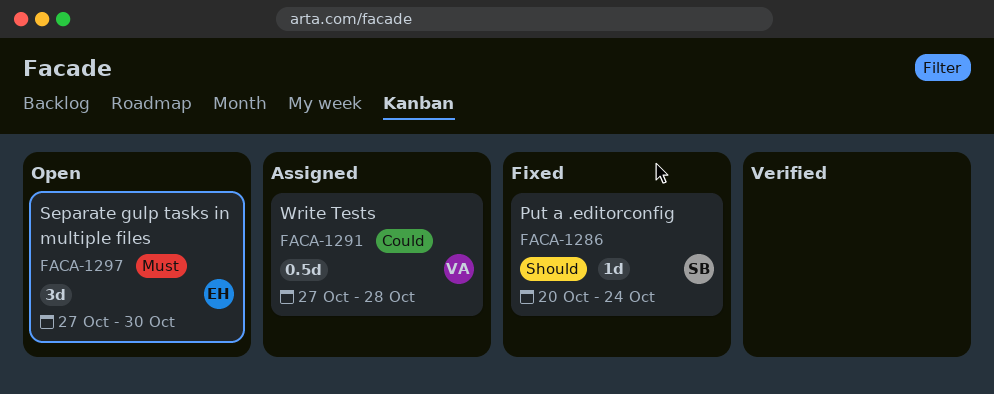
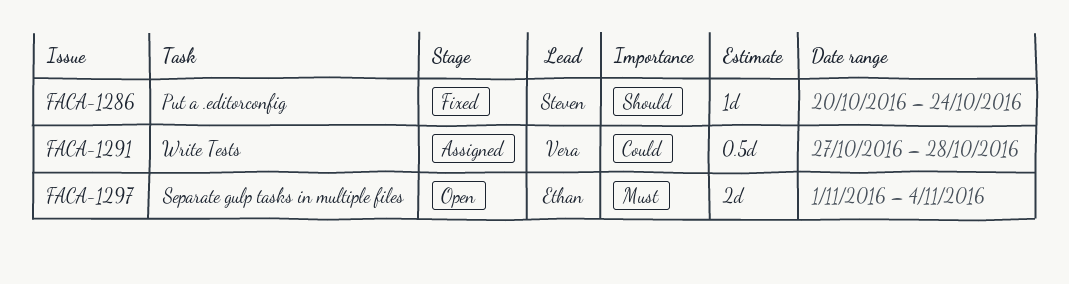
FACA-1297, estimate: 3d -> 2d
FACA-1297, start: Oct 27 -> Nov 1
FACA-1297, due: Oct 30 -> Nov 4

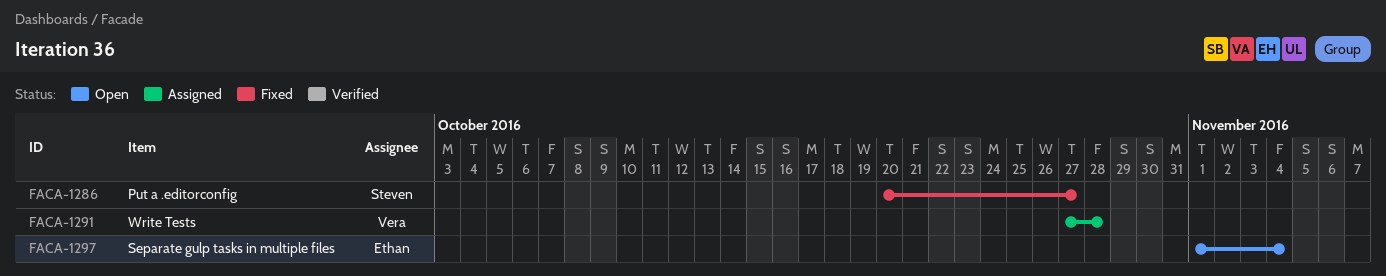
FACA-1286, due: Oct 24 -> Oct 27

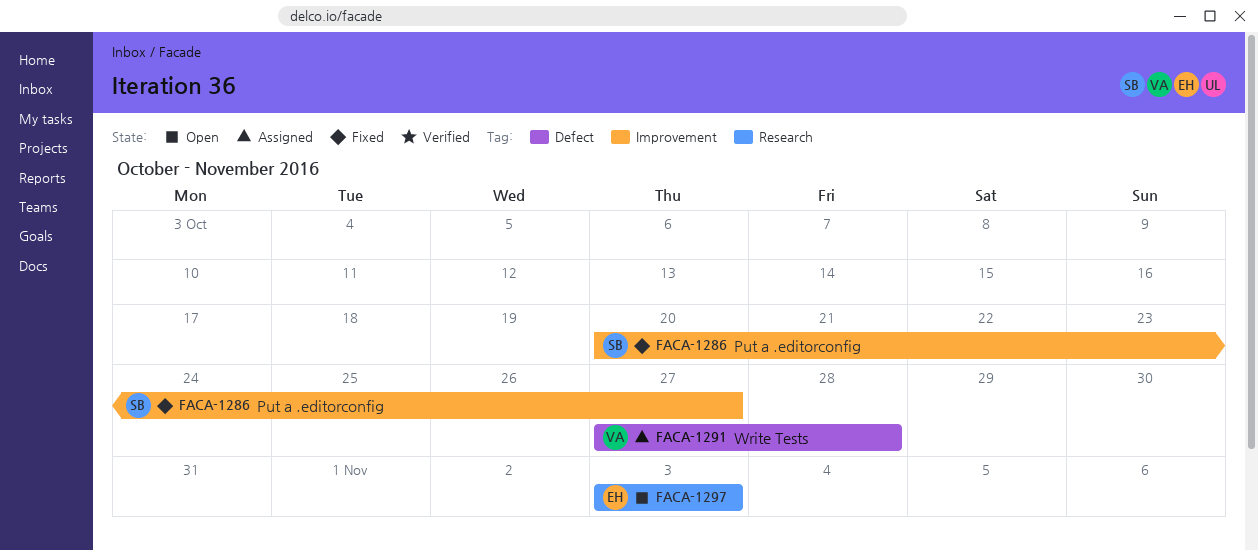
FACA-1297, start: Nov 1 -> Nov 3
FACA-1297, due: Nov 4 -> Nov 3

